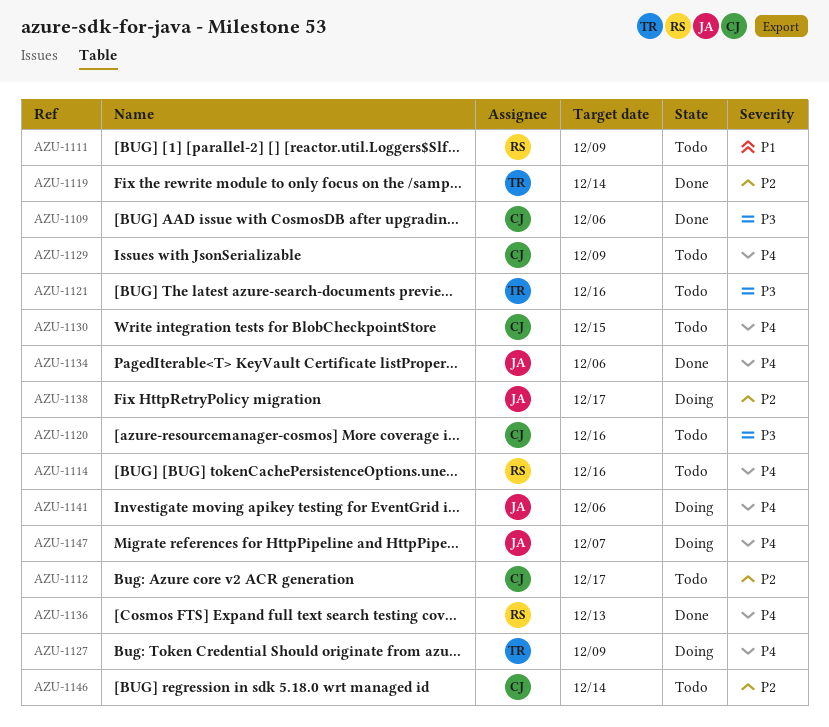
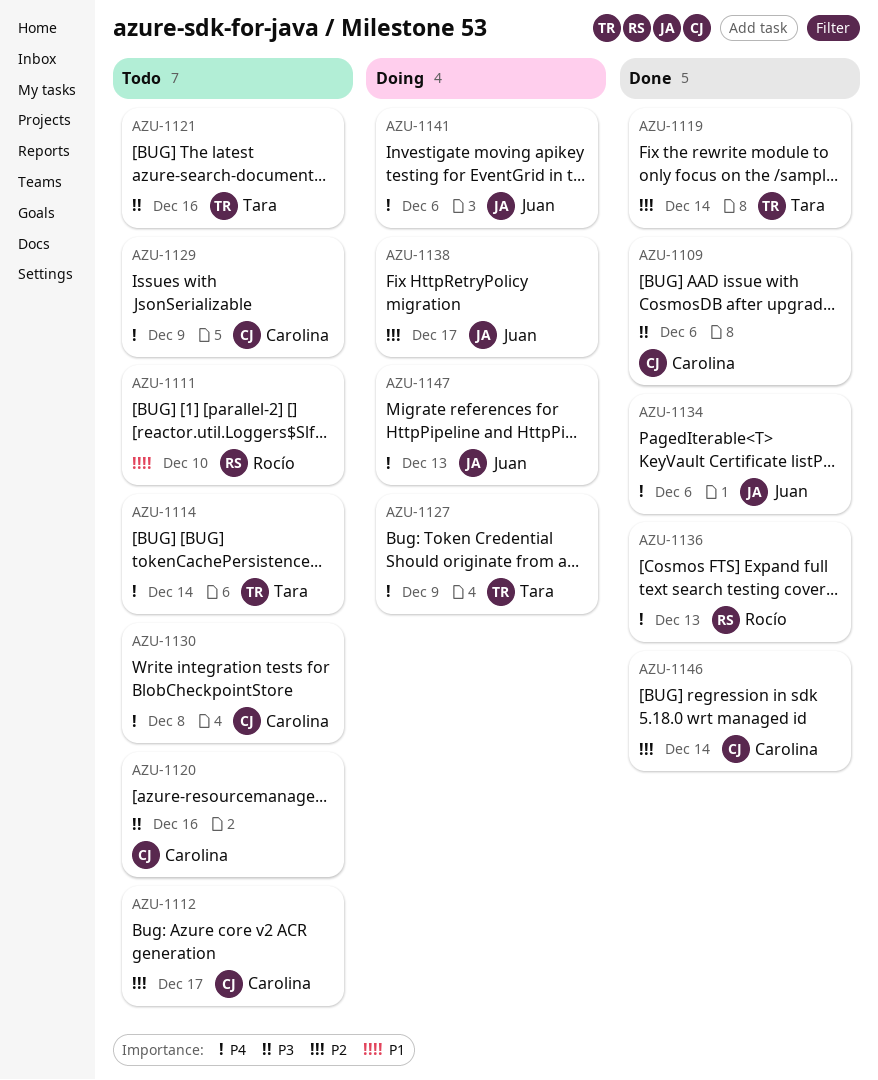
AZU-1111, due: Dec 9 -> Dec 10
AZU-1114, owner: Rocío -> Tara
AZU-1114, due: Dec 16 -> Dec 14
AZU-1130, due: Dec 15 -> Dec 8
AZU-1146, status: Todo -> Done
AZU-1147, due: Dec 7 -> Dec 13

